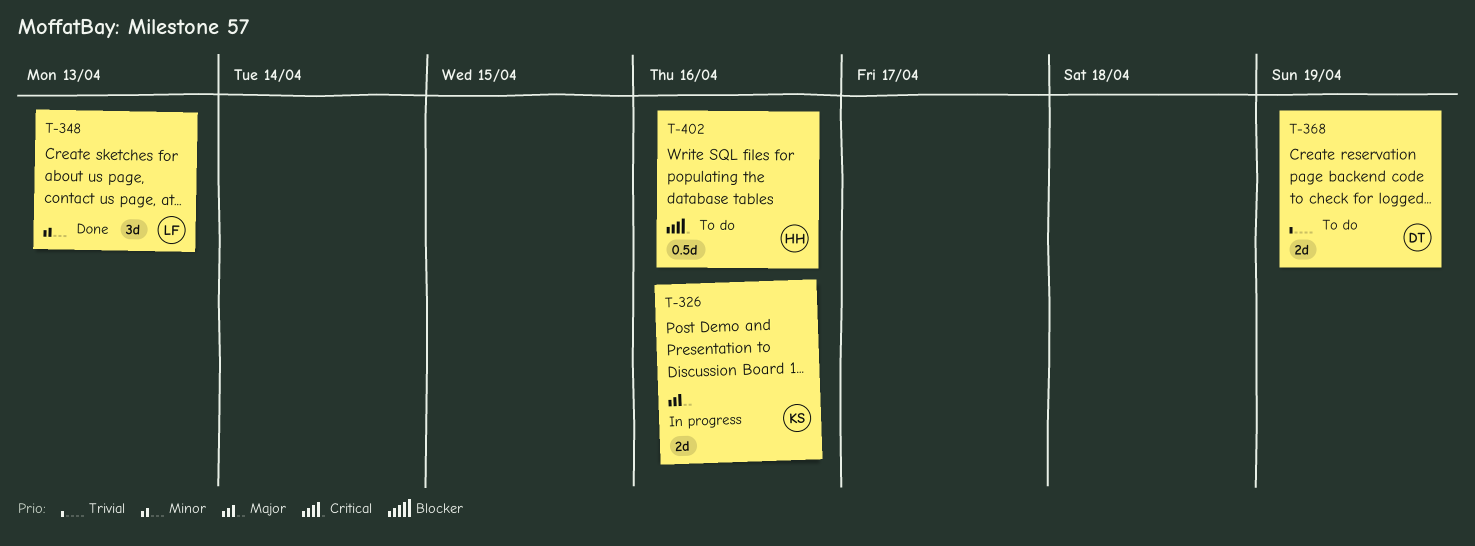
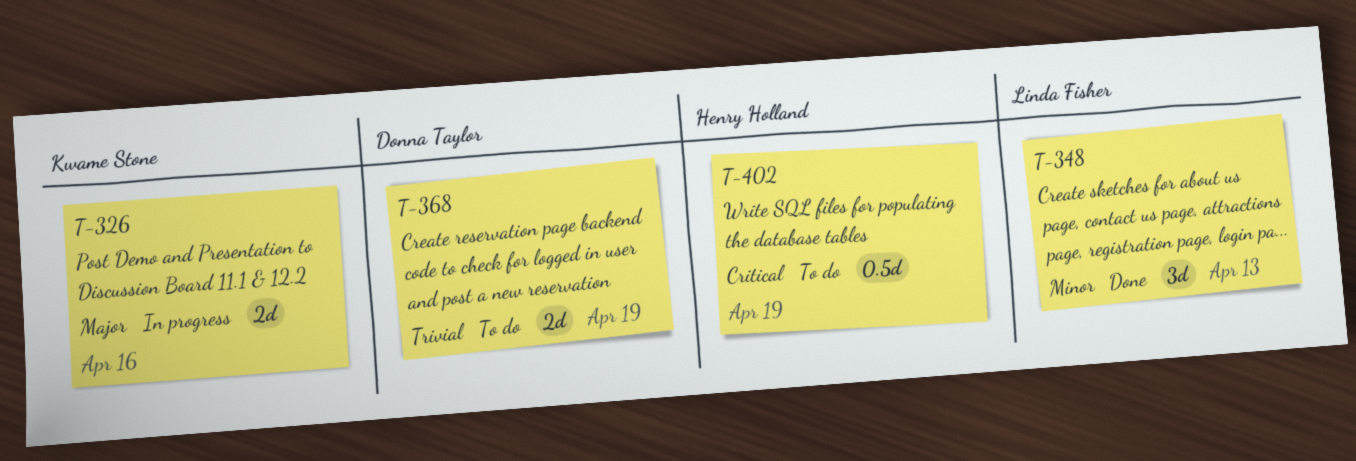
T-402, due: Apr 16 -> Apr 19

